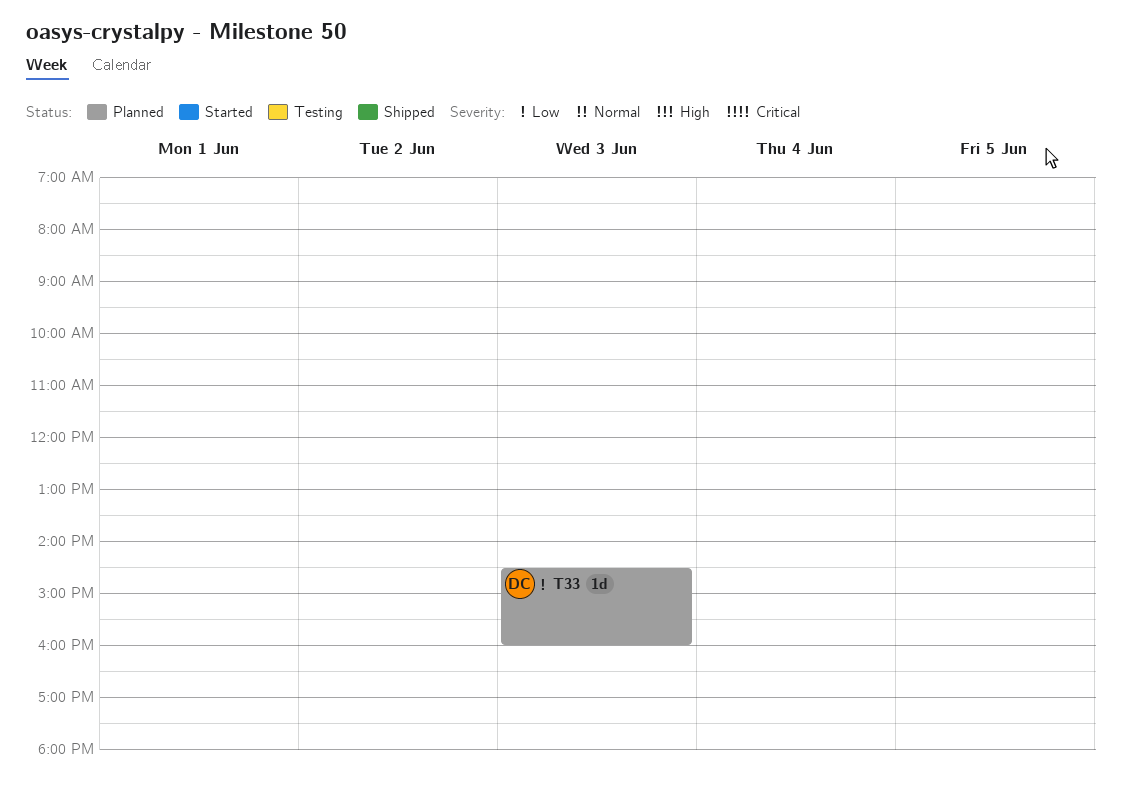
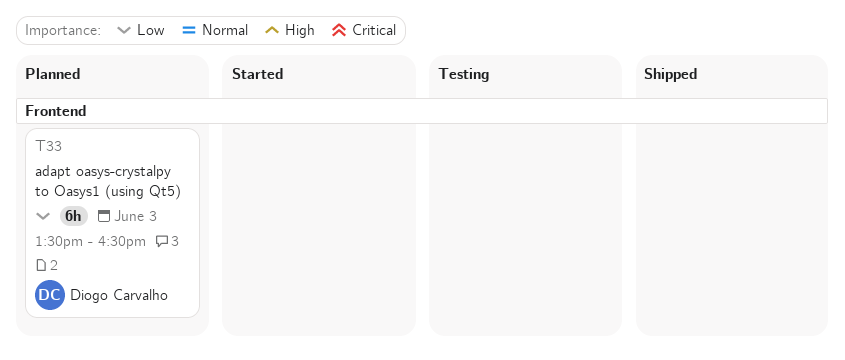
T33, estimate: 1d -> 6h
T33, begins: 14:30 -> 13:30
T33, ends: 16:00 -> 16:30

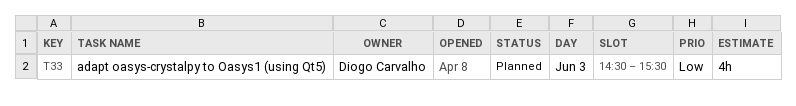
T33, estimate: 6h -> 4h
T33, begins: 13:30 -> 14:30
T33, ends: 16:30 -> 15:30

